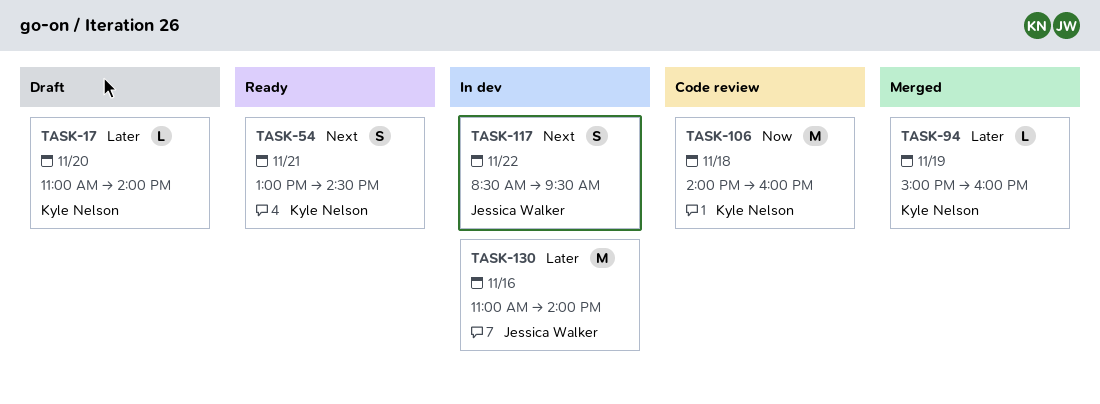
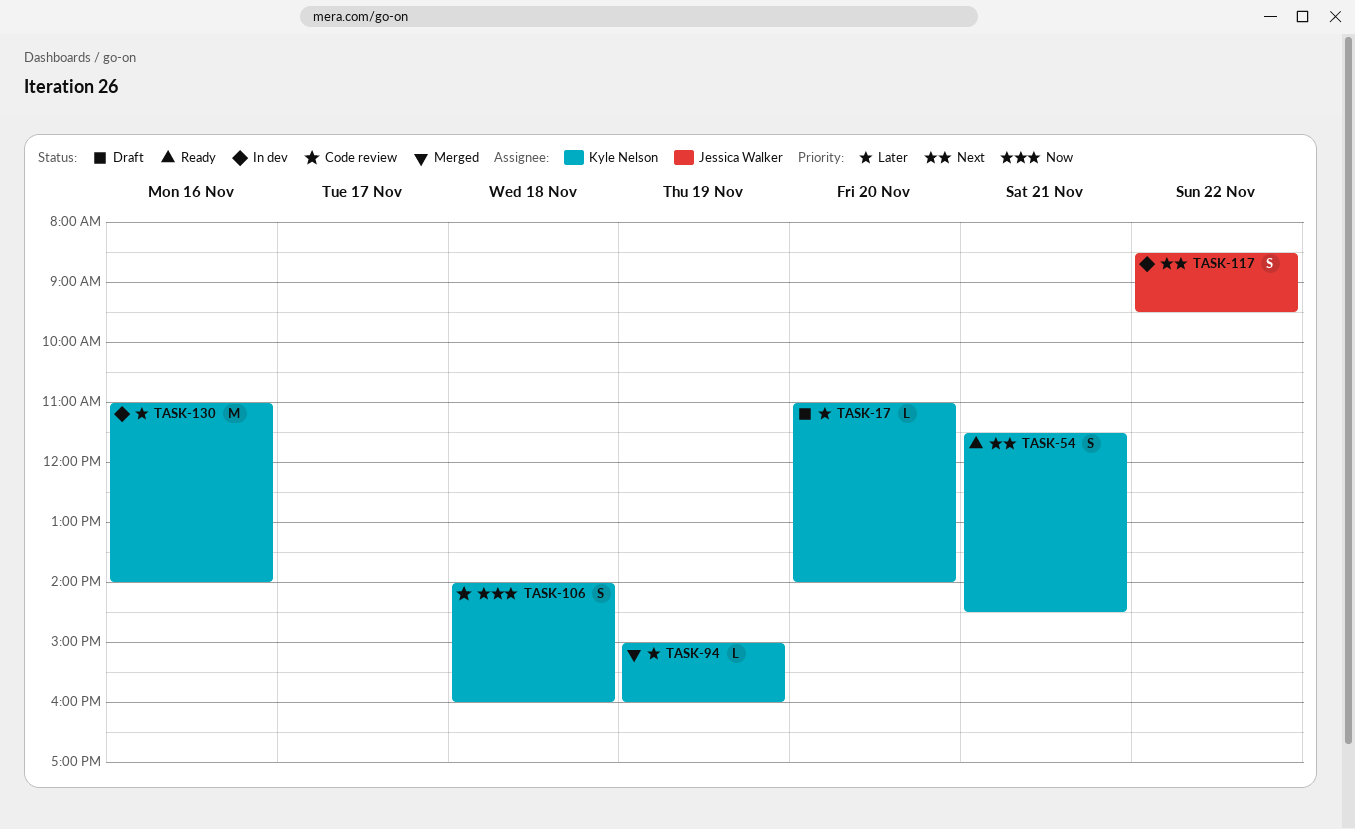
TASK-54, begins: 13:00 -> 11:30
TASK-106, estimate: M -> S
TASK-130, owner: Jessica Walker -> Kyle Nelson

